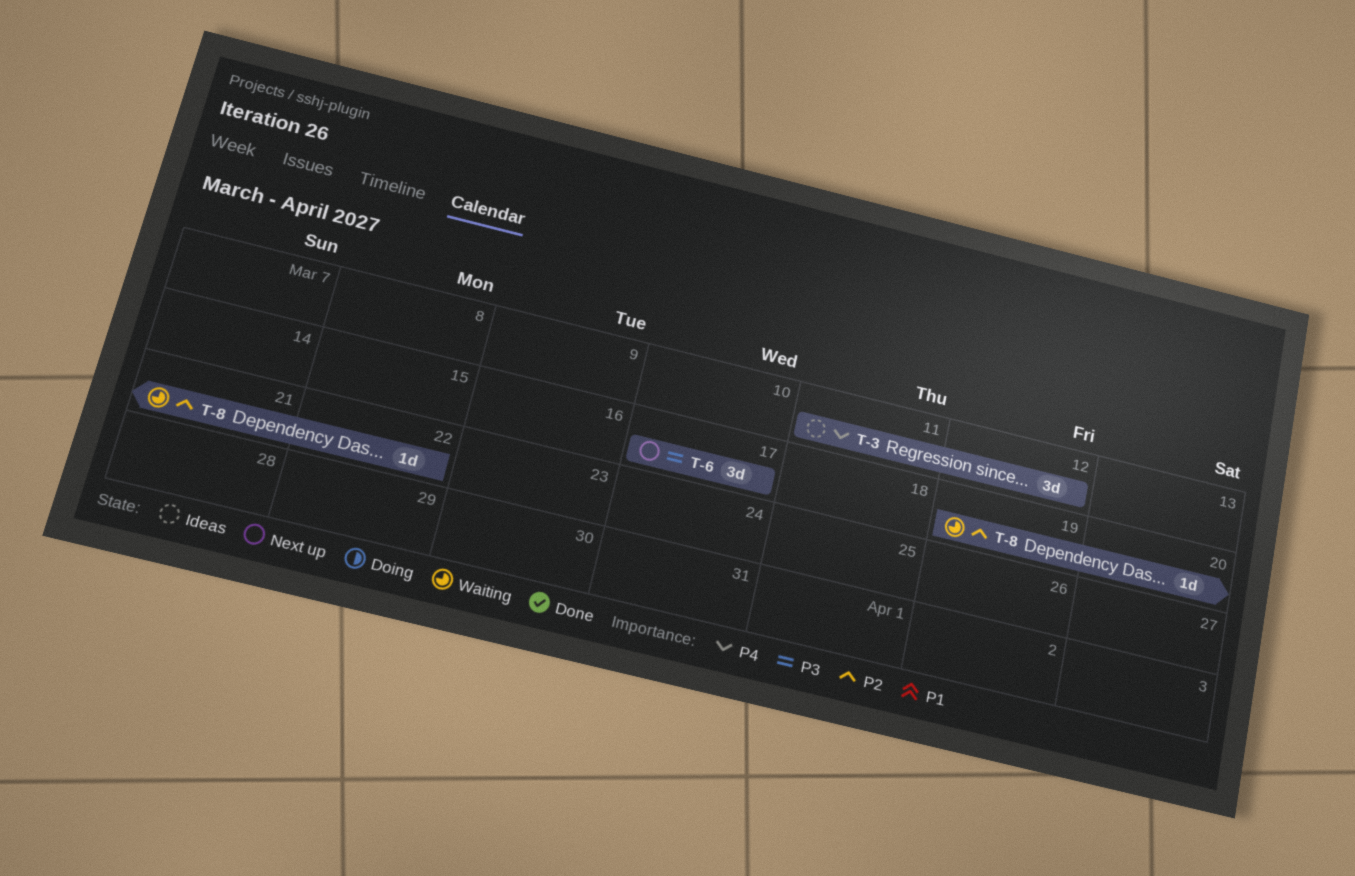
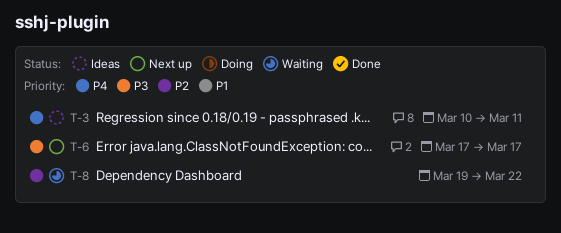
T-3, start: Mar 11 -> Mar 10
T-3, due: Mar 12 -> Mar 11

